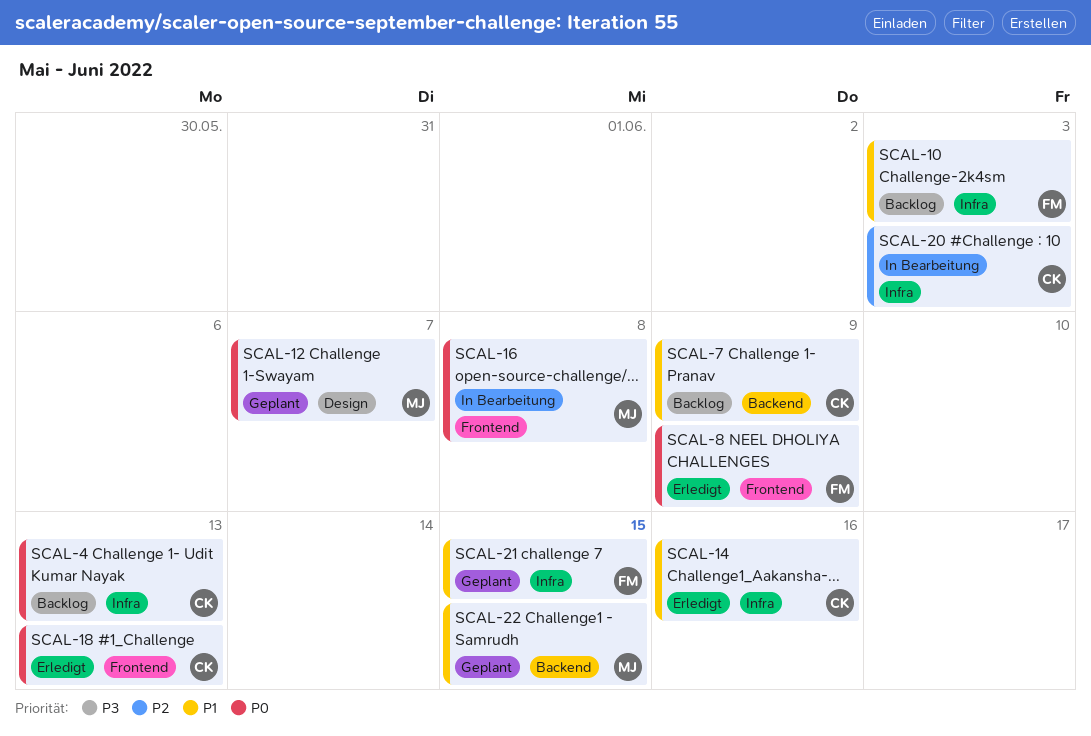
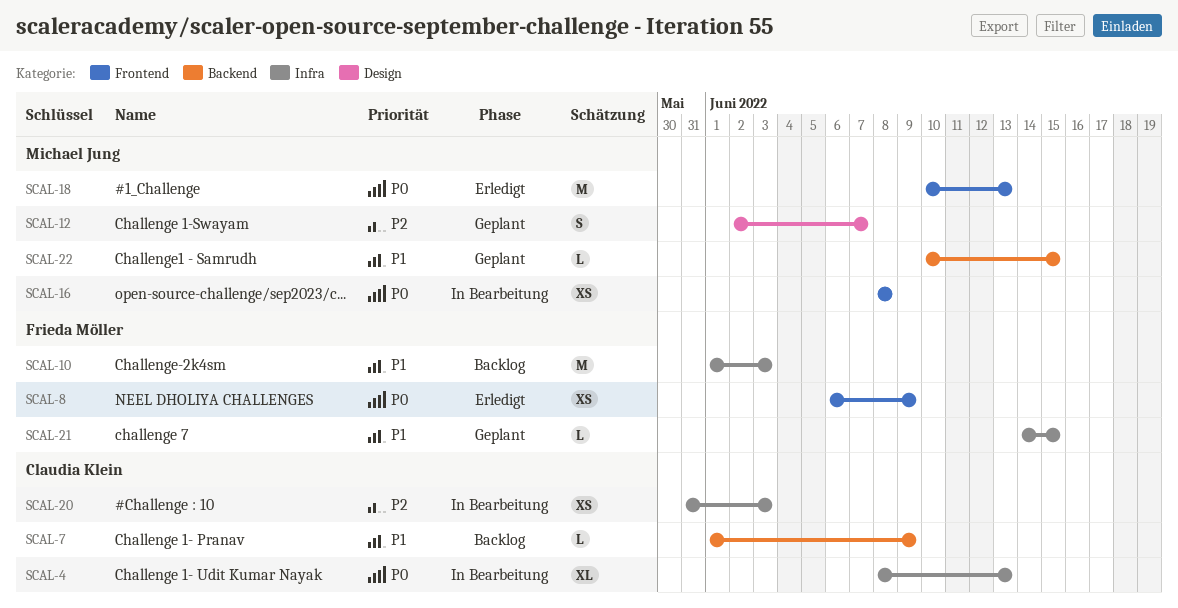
SCAL-4, status: Backlog -> In Bearbeitung
SCAL-12, priority: P0 -> P2
SCAL-14: present -> none
SCAL-18, owner: Claudia Klein -> Michael Jung

